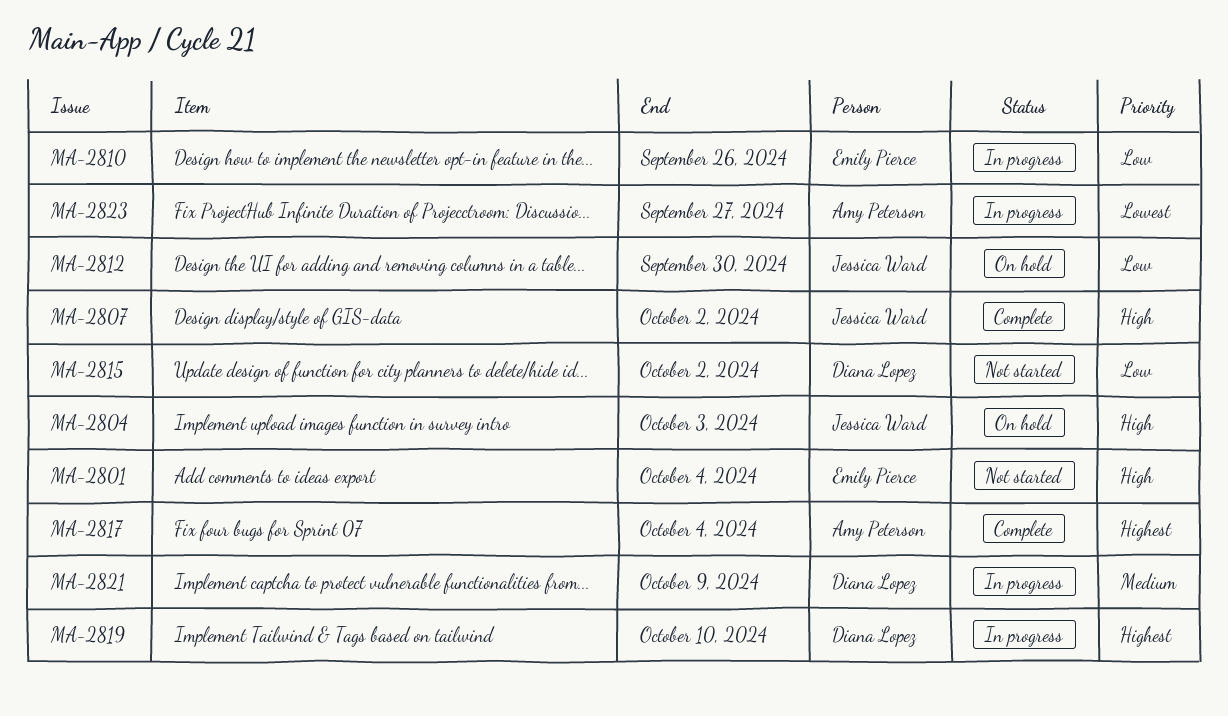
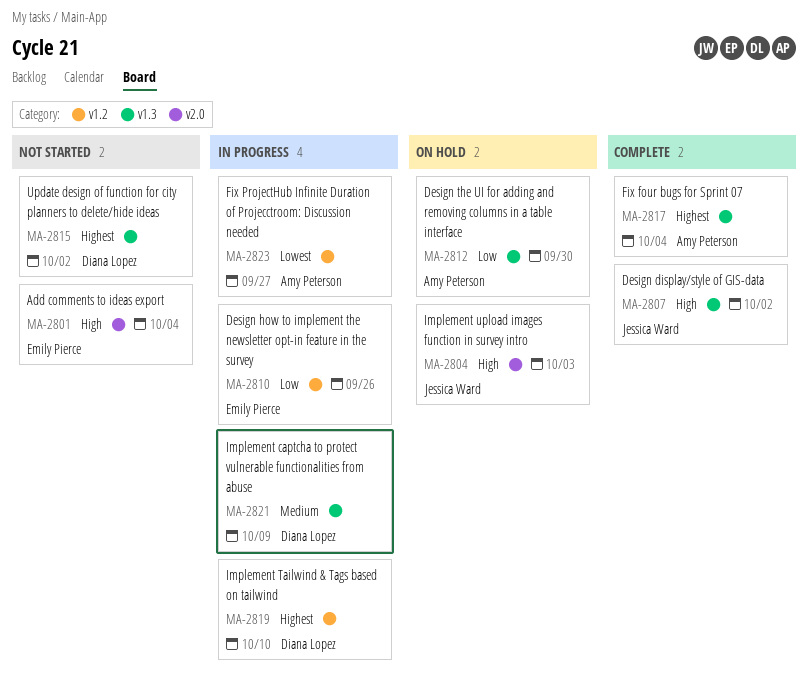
MA-2812, owner: Jessica Ward -> Amy Peterson
MA-2815, priority: Low -> Highest

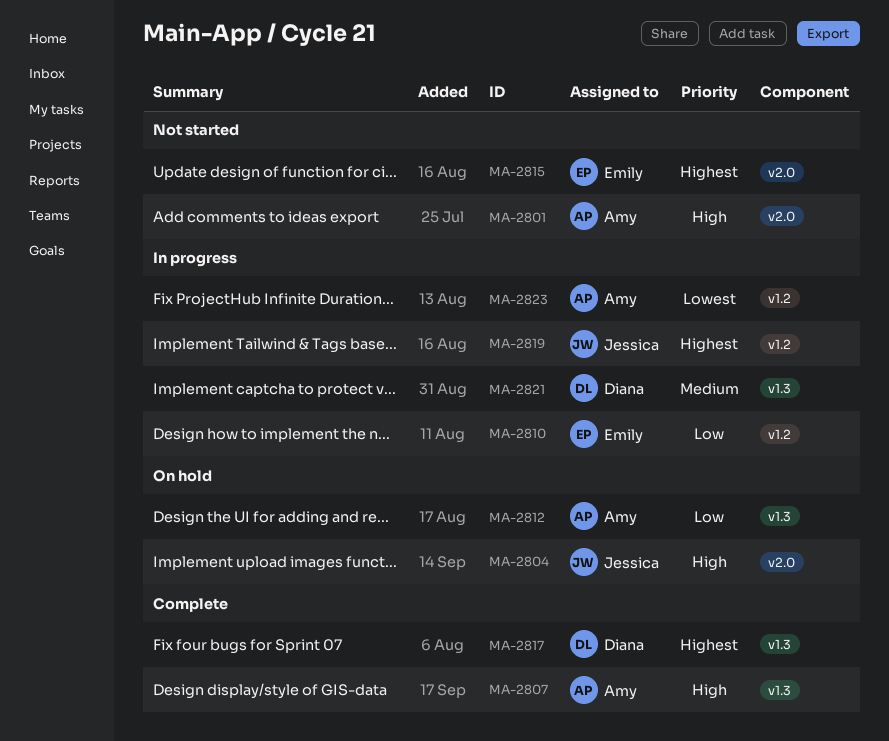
MA-2801, owner: Emily Pierce -> Amy Peterson
MA-2807, owner: Jessica Ward -> Amy Peterson
MA-2815, owner: Diana Lopez -> Emily Pierce
MA-2815, label: v1.3 -> v2.0
MA-2817, owner: Amy Peterson -> Diana Lopez
MA-2819, owner: Diana Lopez -> Jessica Ward

